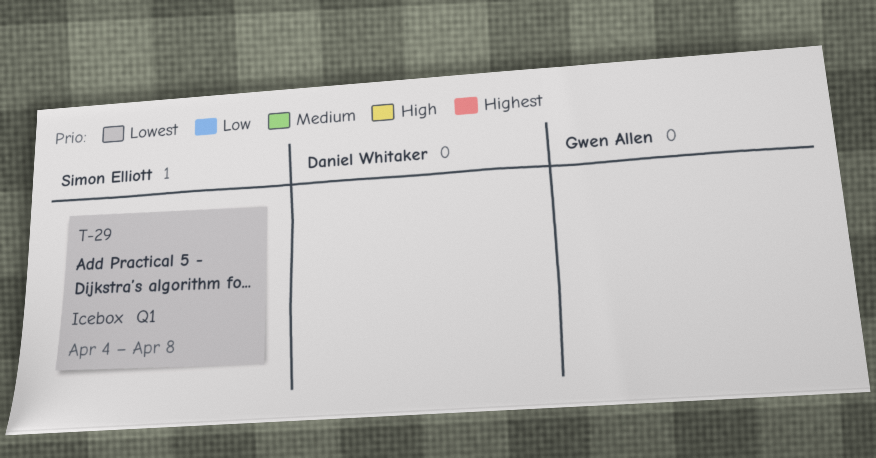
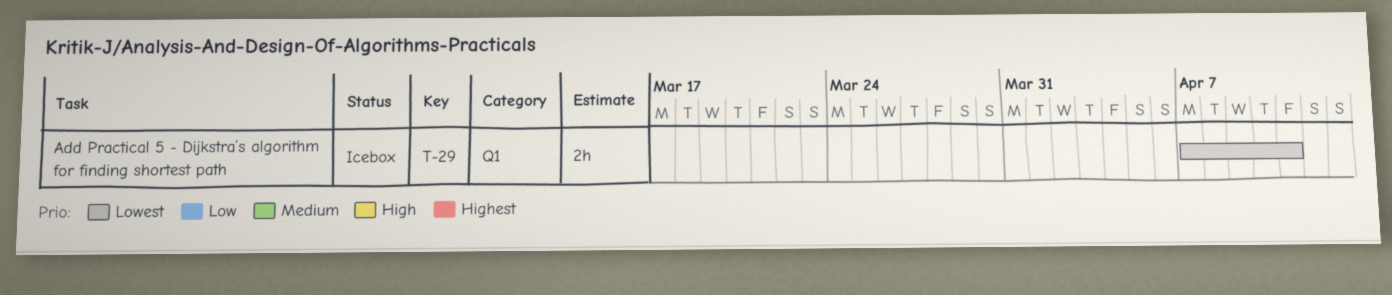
T-29, start: Apr 4 -> Apr 7
T-29, due: Apr 8 -> Apr 11

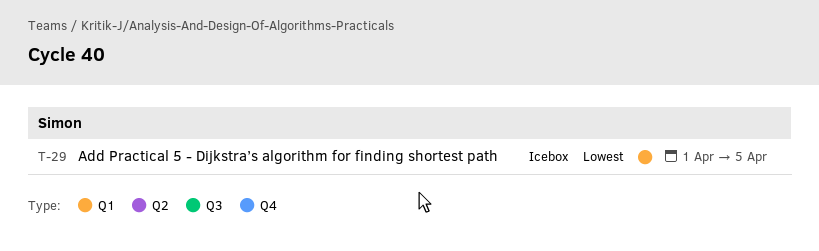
T-29, start: Apr 7 -> Apr 1
T-29, due: Apr 11 -> Apr 5

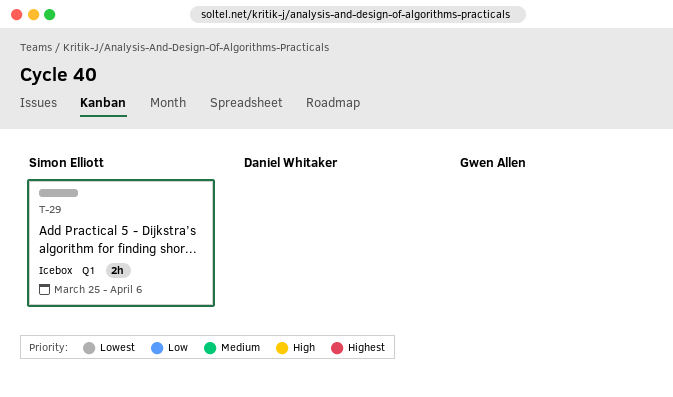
T-29, start: Apr 1 -> Mar 25
T-29, due: Apr 5 -> Apr 6

